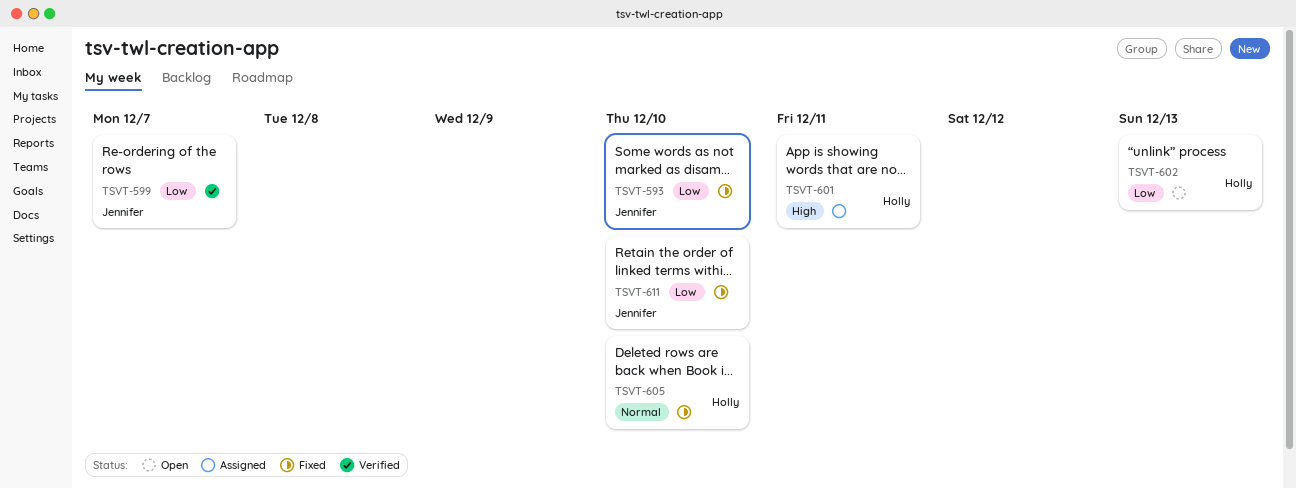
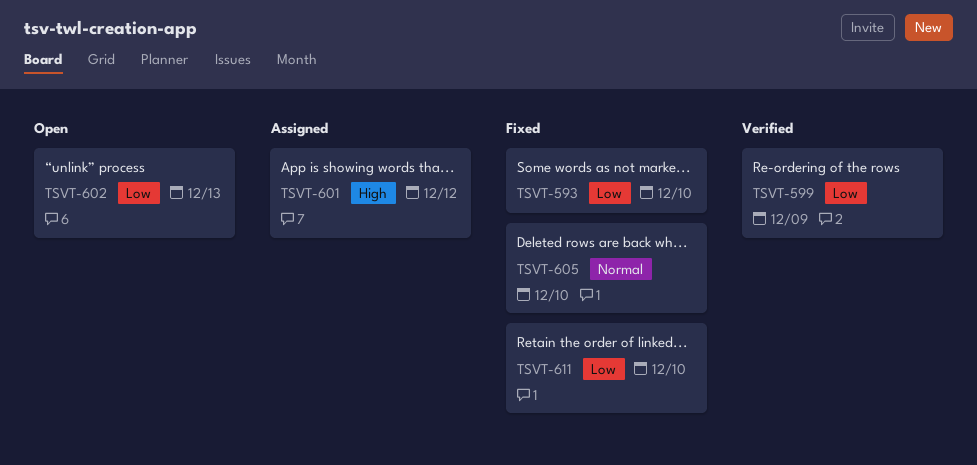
TSVT-599, due: Dec 7 -> Dec 9
TSVT-601, due: Dec 11 -> Dec 12

